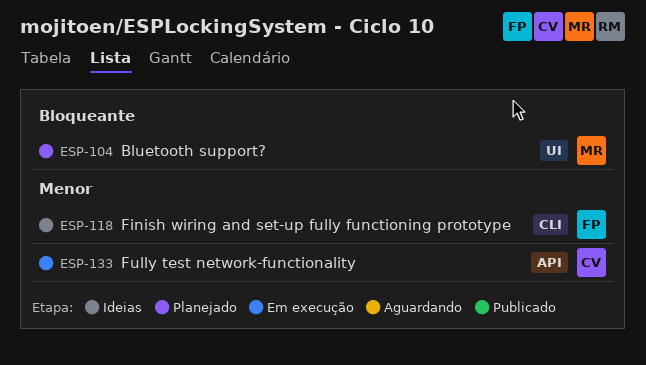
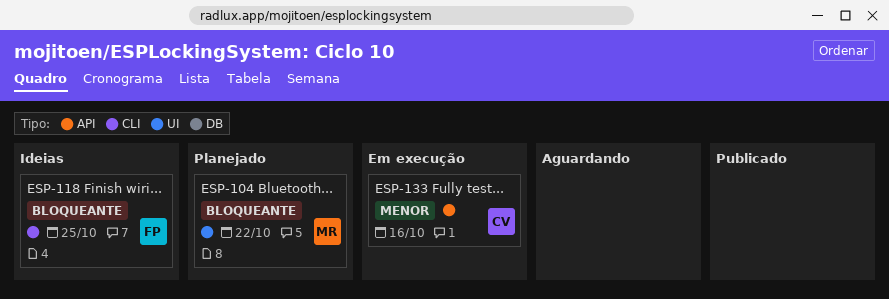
ESP-118, priority: Menor -> Bloqueante

